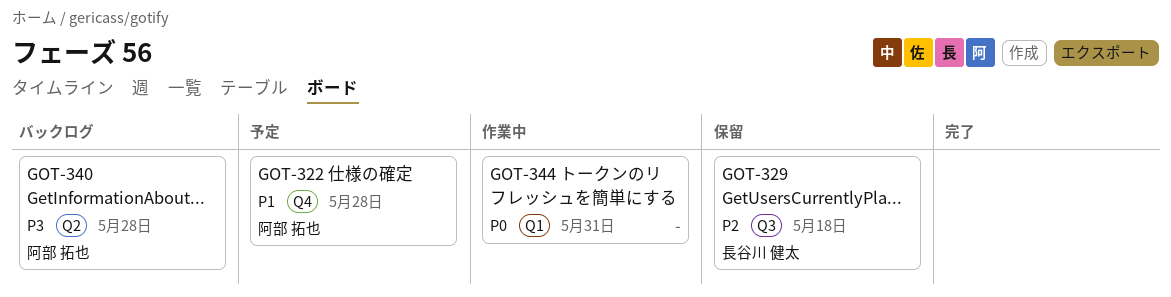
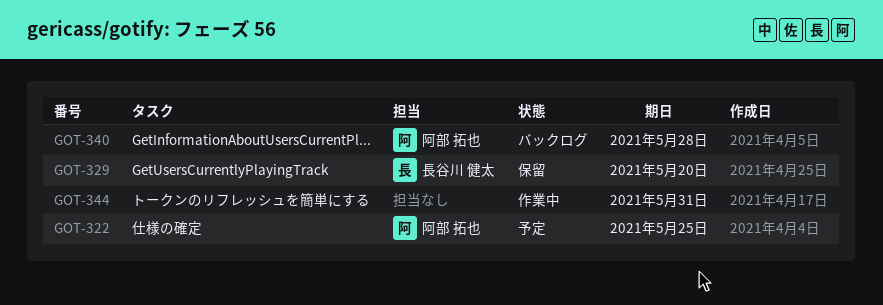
GOT-322, due: May 28 -> May 25
GOT-329, due: May 18 -> May 20

